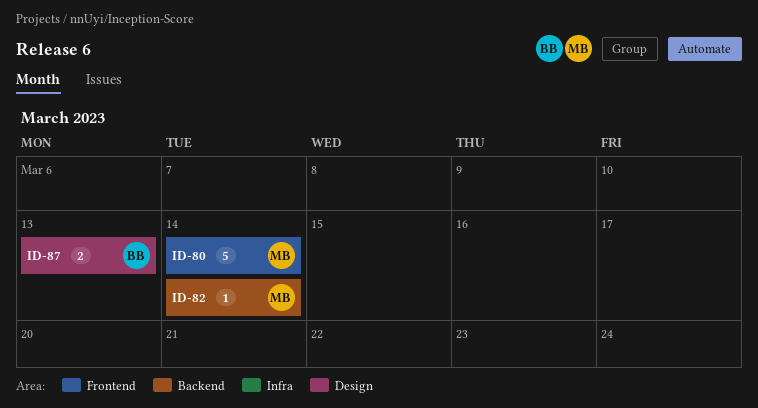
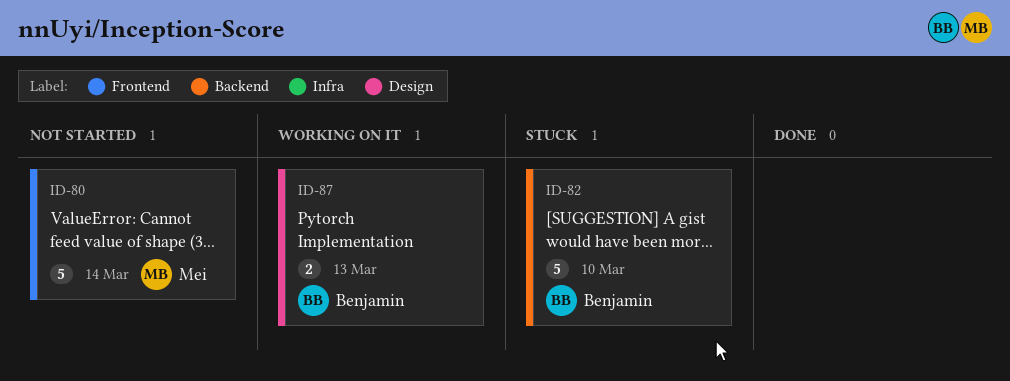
ID-82, owner: Mei -> Benjamin
ID-82, estimate: 1 -> 5
ID-82, due: Mar 14 -> Mar 10

